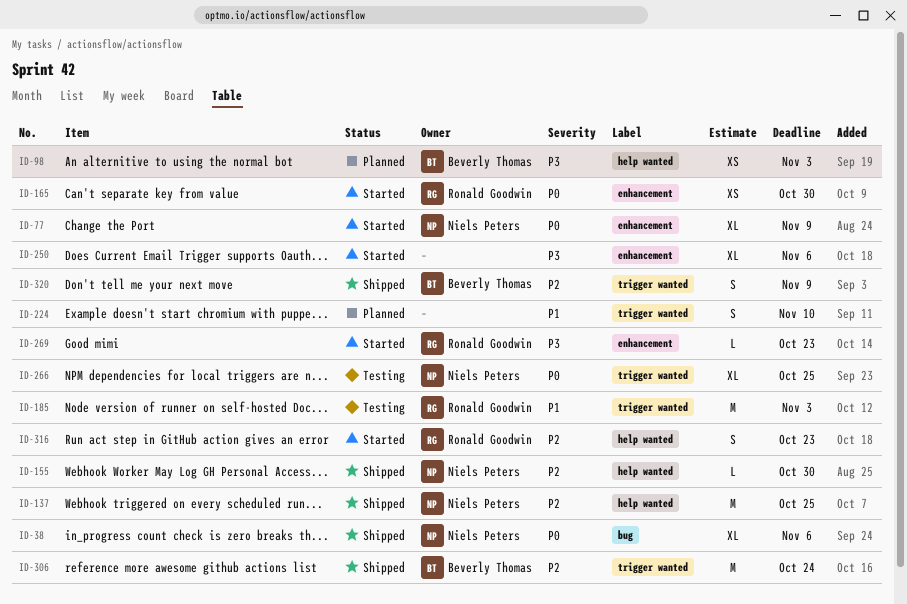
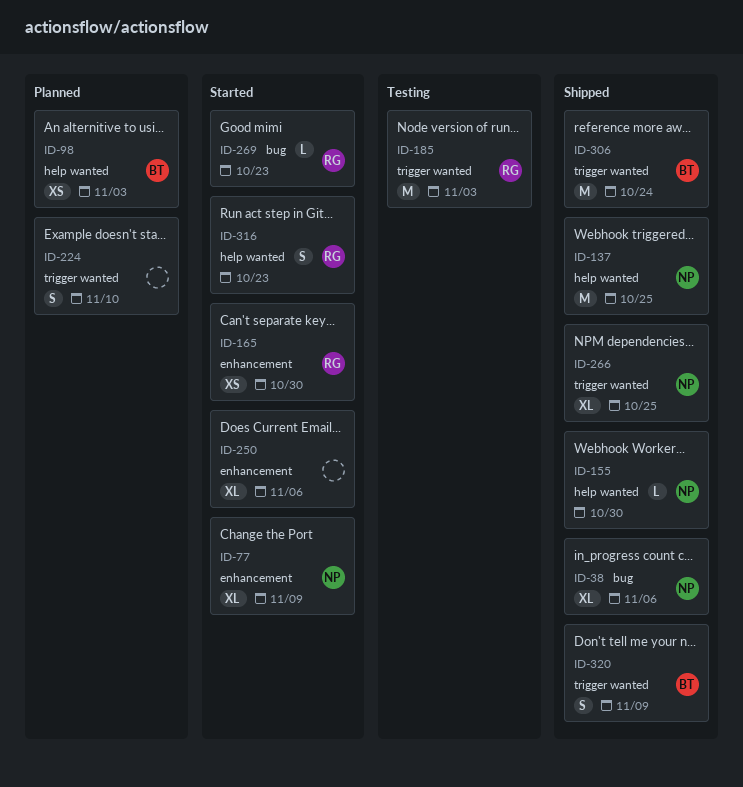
ID-266, status: Testing -> Shipped
ID-269, label: enhancement -> bug

